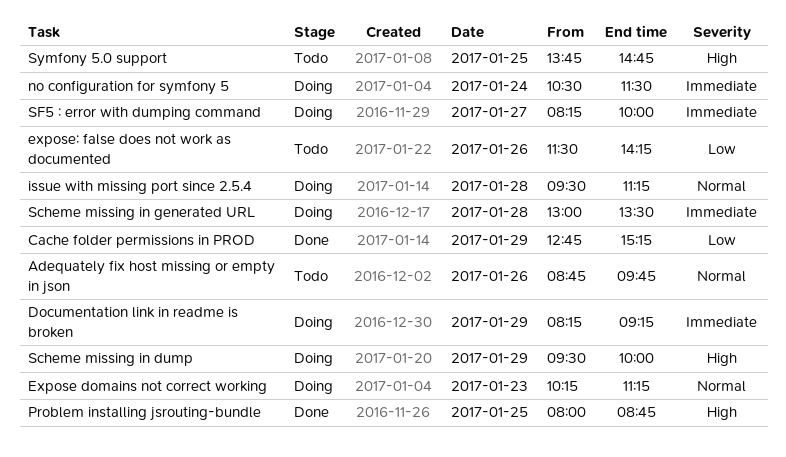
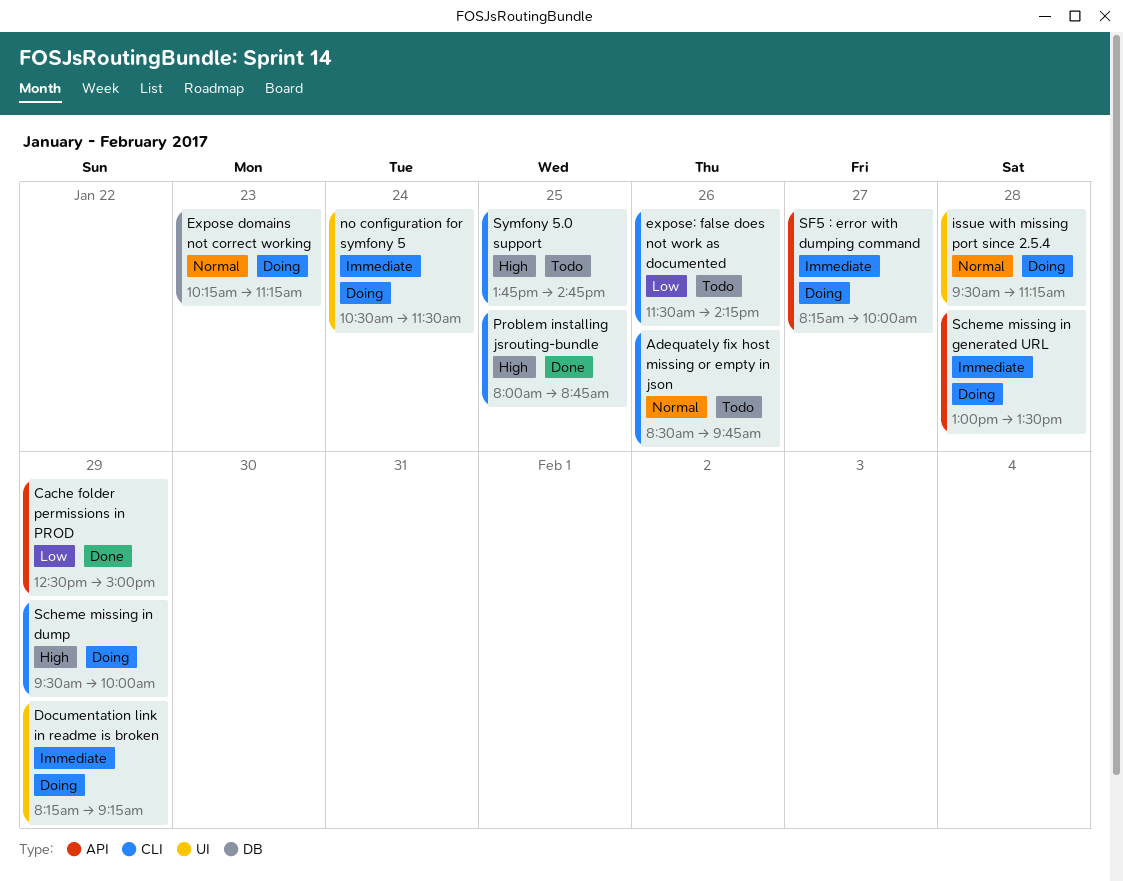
Adequately fix host missing or empty in json, begins: 08:45 -> 08:30
Cache folder permissions in PROD, begins: 12:45 -> 12:30
Cache folder permissions in PROD, ends: 15:15 -> 15:00

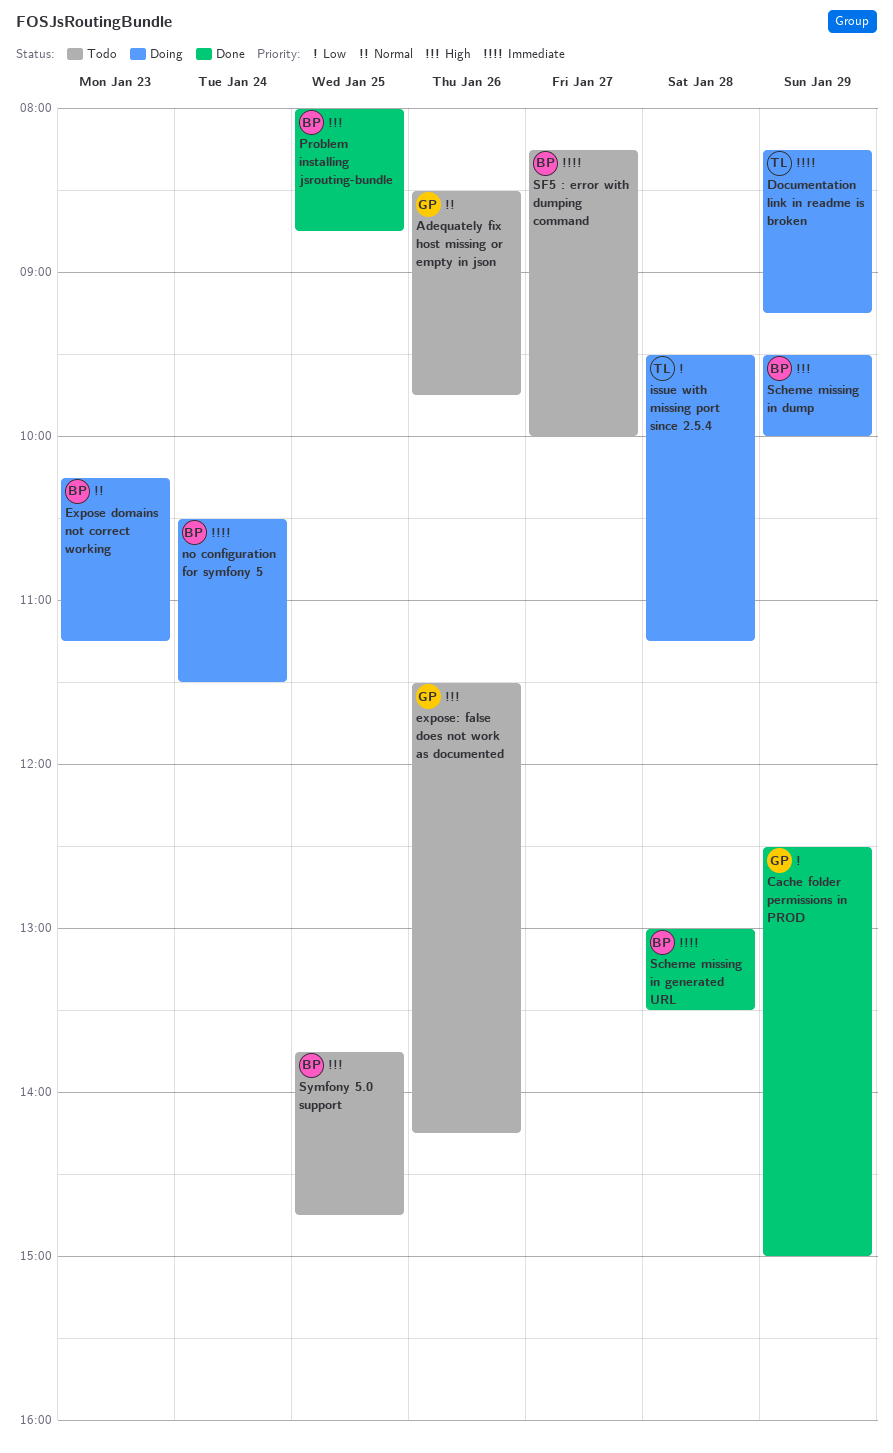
expose: false does not work as documented, priority: Low -> High
issue with missing port since 2.5.4, priority: Normal -> Low
Scheme missing in generated URL, status: Doing -> Done
SF5 : error with dumping command, status: Doing -> Todo

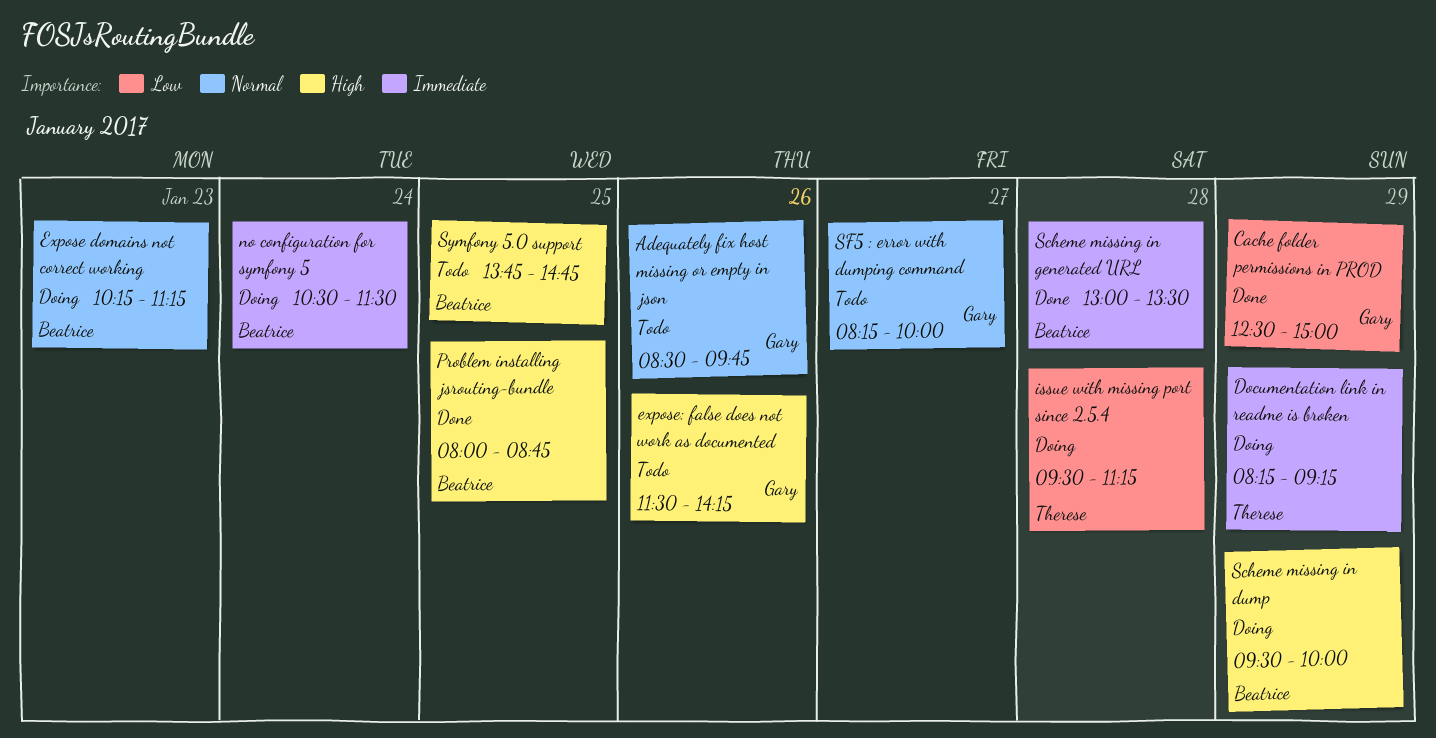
SF5 : error with dumping command, owner: Beatrice -> Gary
SF5 : error with dumping command, priority: Immediate -> Normal

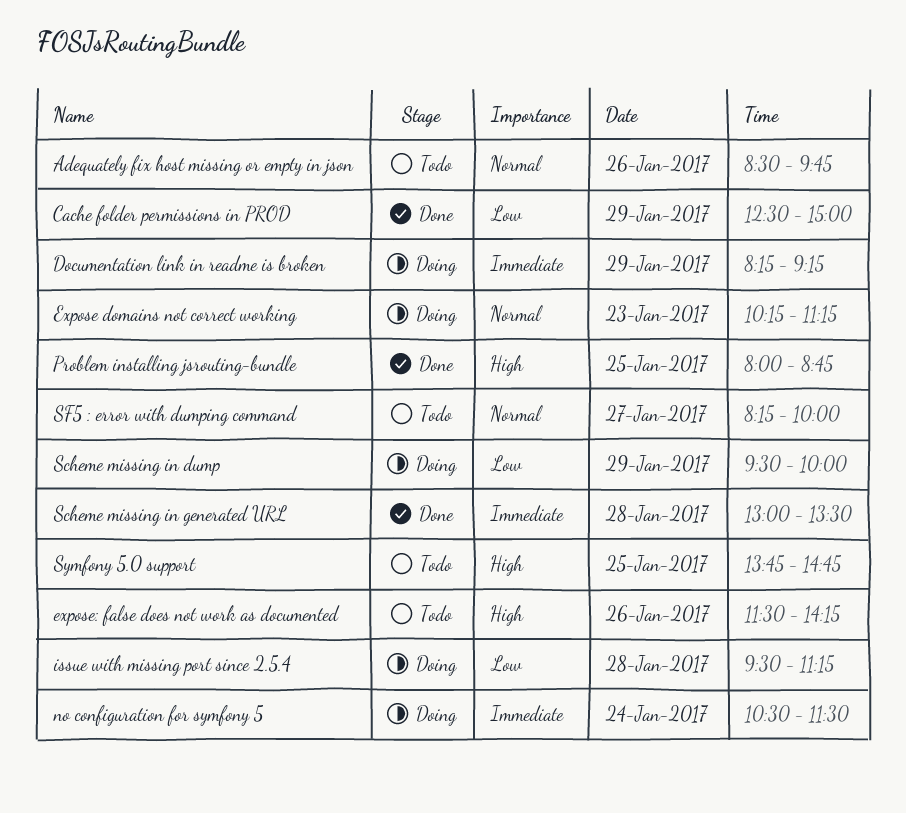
Scheme missing in dump, priority: High -> Low

